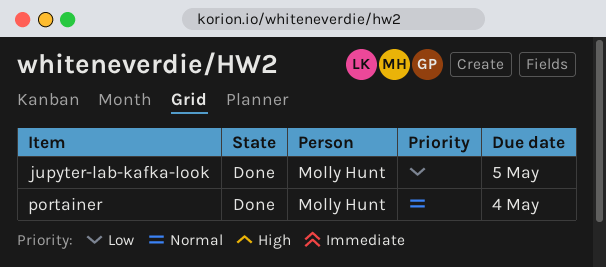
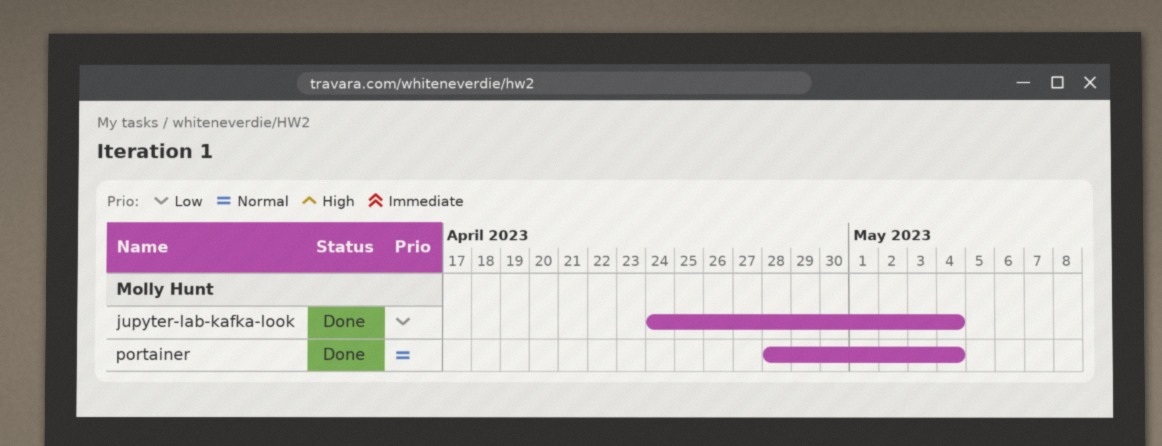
jupyter-lab-kafka-look, due: May 5 -> May 4

